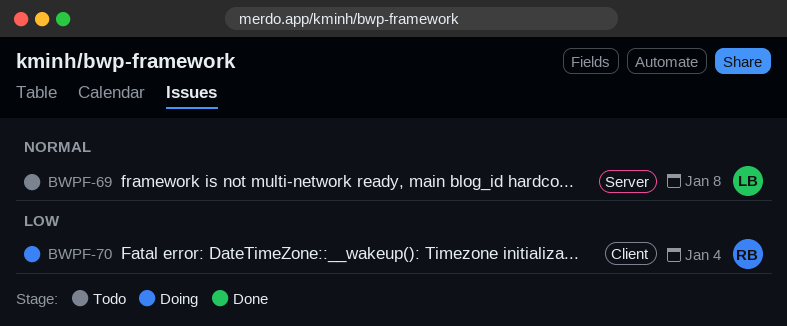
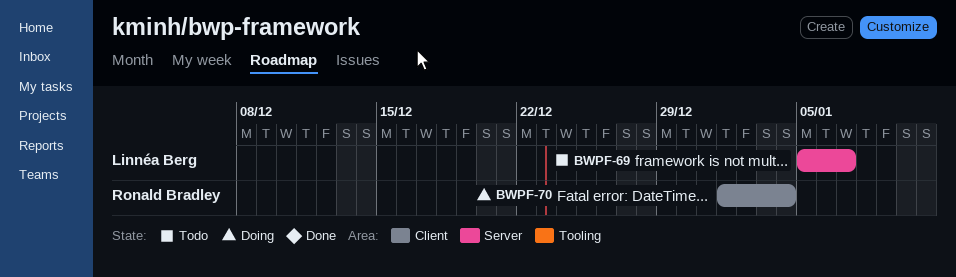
BWPF-69, due: Jan 8 -> Jan 7

